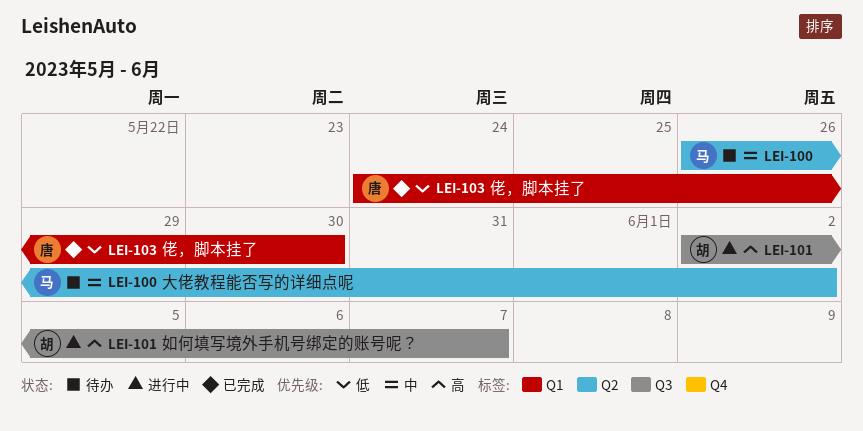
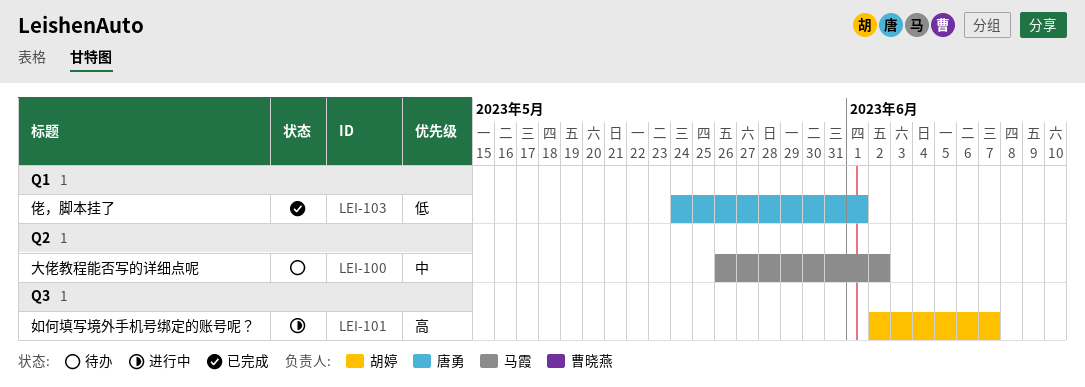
LEI-103, due: May 30 -> Jun 1

